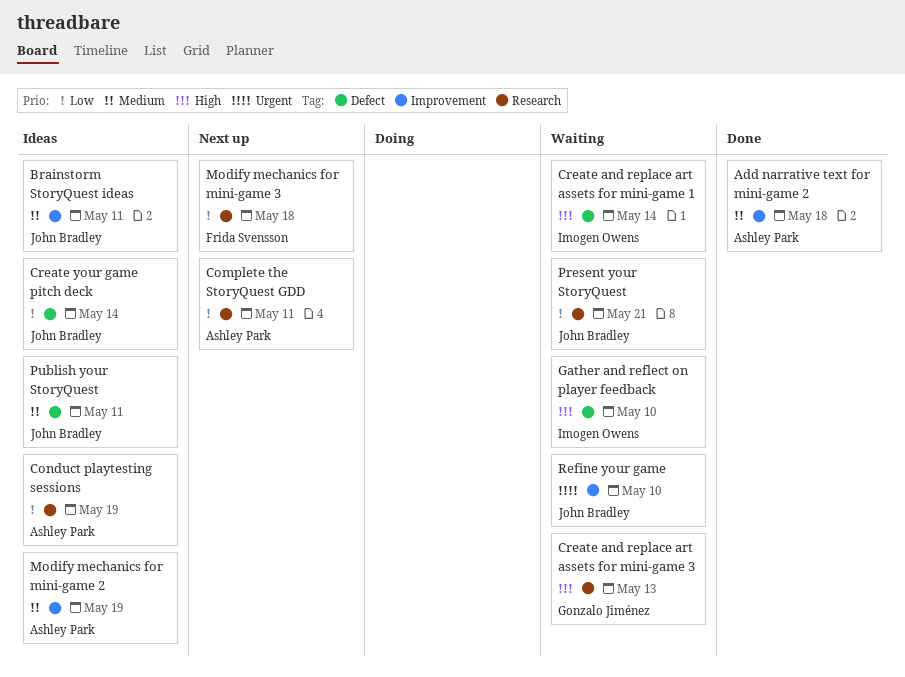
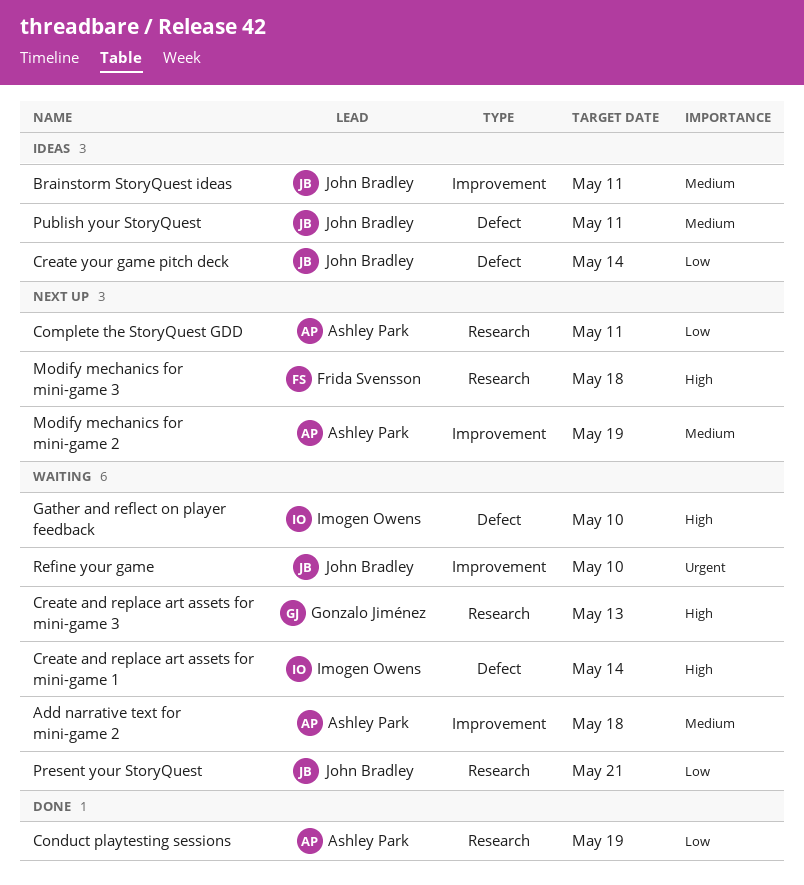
Add narrative text for mini-game 2, status: Done -> Waiting
Conduct playtesting sessions, status: Ideas -> Done
Modify mechanics for mini-game 2, status: Ideas -> Next up
Modify mechanics for mini-game 3, priority: Low -> High

